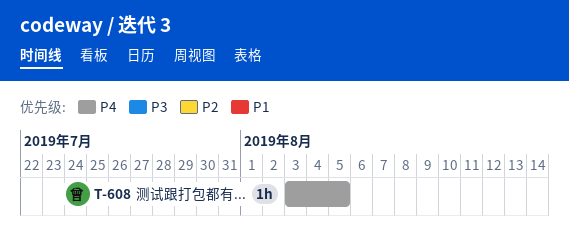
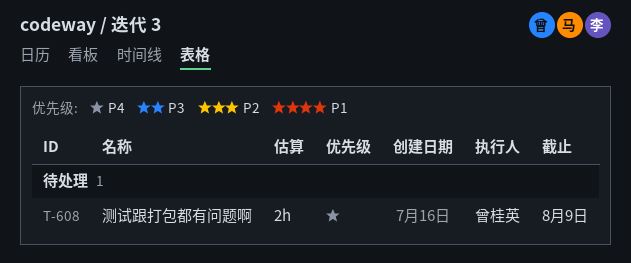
T-608, estimate: 1h -> 2h
T-608, due: Aug 5 -> Aug 9

